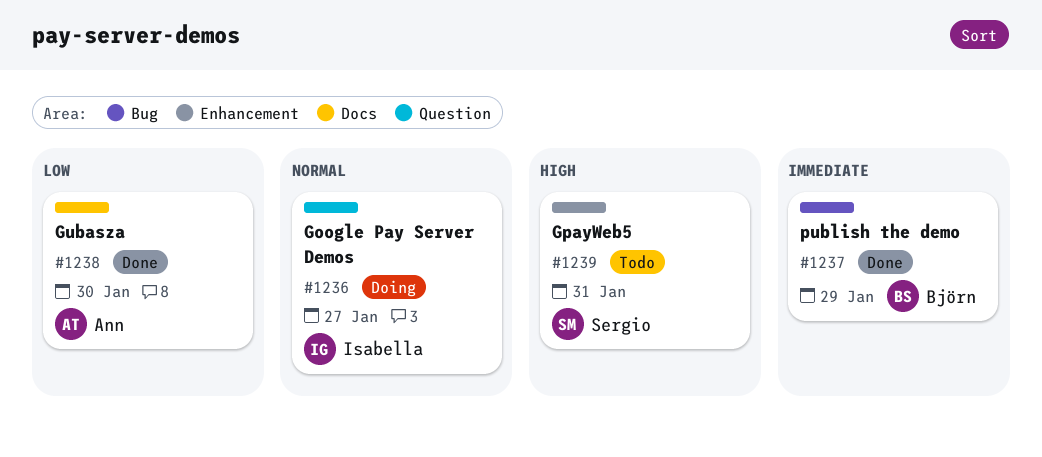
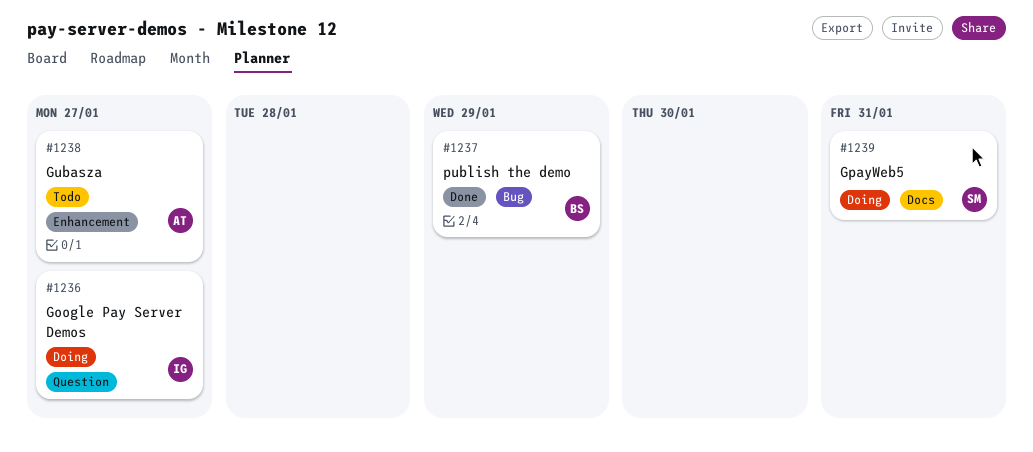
#1238, status: Done -> Todo
#1238, label: Docs -> Enhancement
#1238, due: Jan 30 -> Jan 27
#1239, status: Todo -> Doing
#1239, label: Enhancement -> Docs

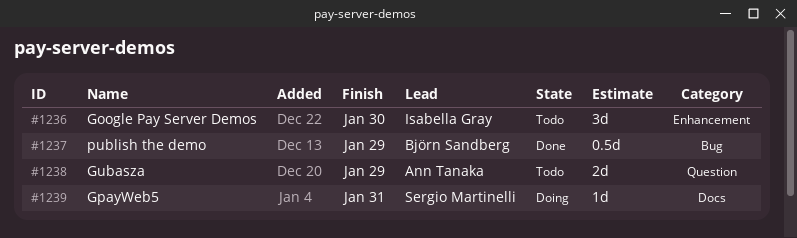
#1236, status: Doing -> Todo
#1236, label: Question -> Enhancement
#1236, due: Jan 27 -> Jan 30
#1238, label: Enhancement -> Question
#1238, due: Jan 27 -> Jan 29

